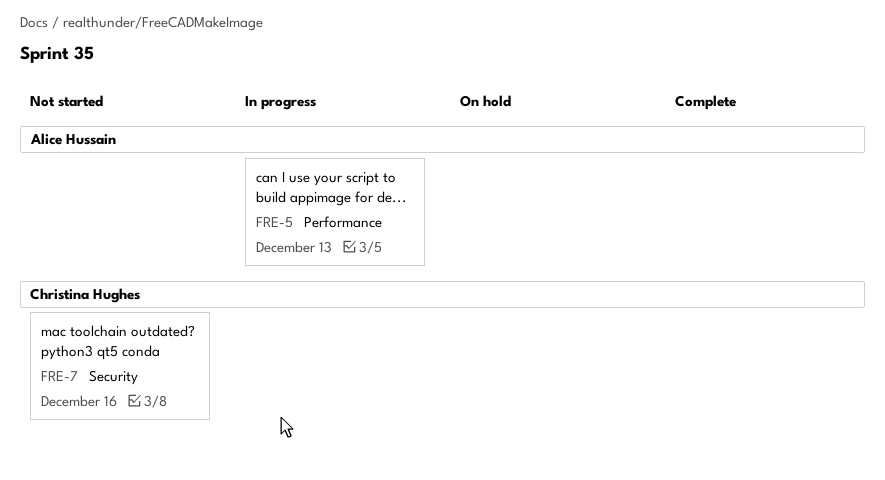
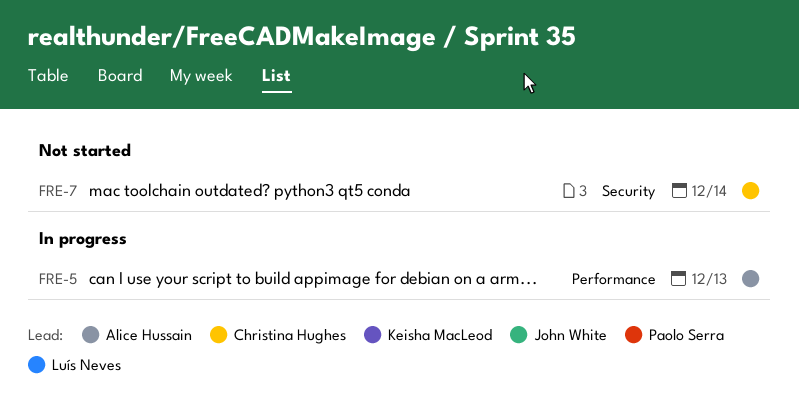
FRE-7, due: Dec 16 -> Dec 14

